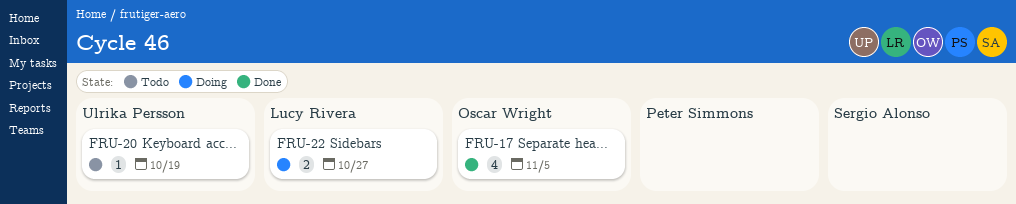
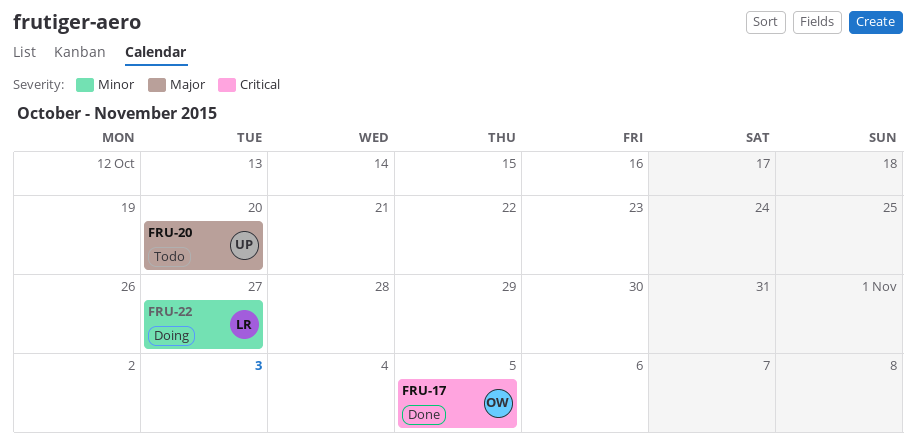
FRU-20, due: Oct 19 -> Oct 20

